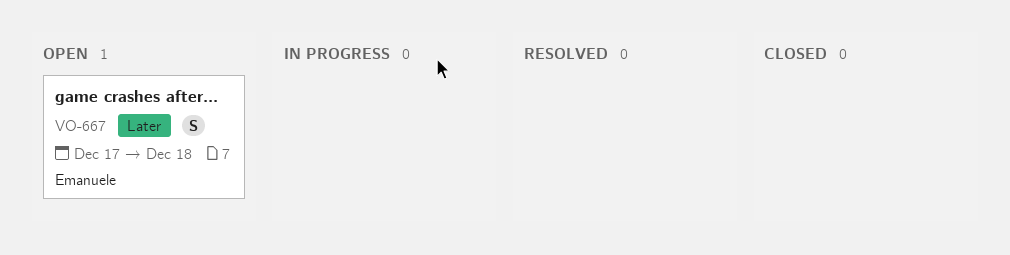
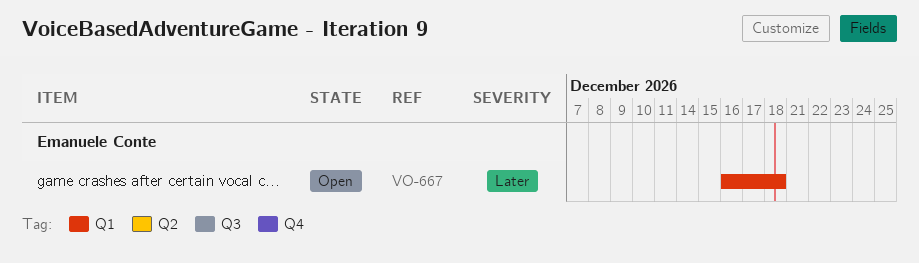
VO-667, start: Dec 17 -> Dec 16

